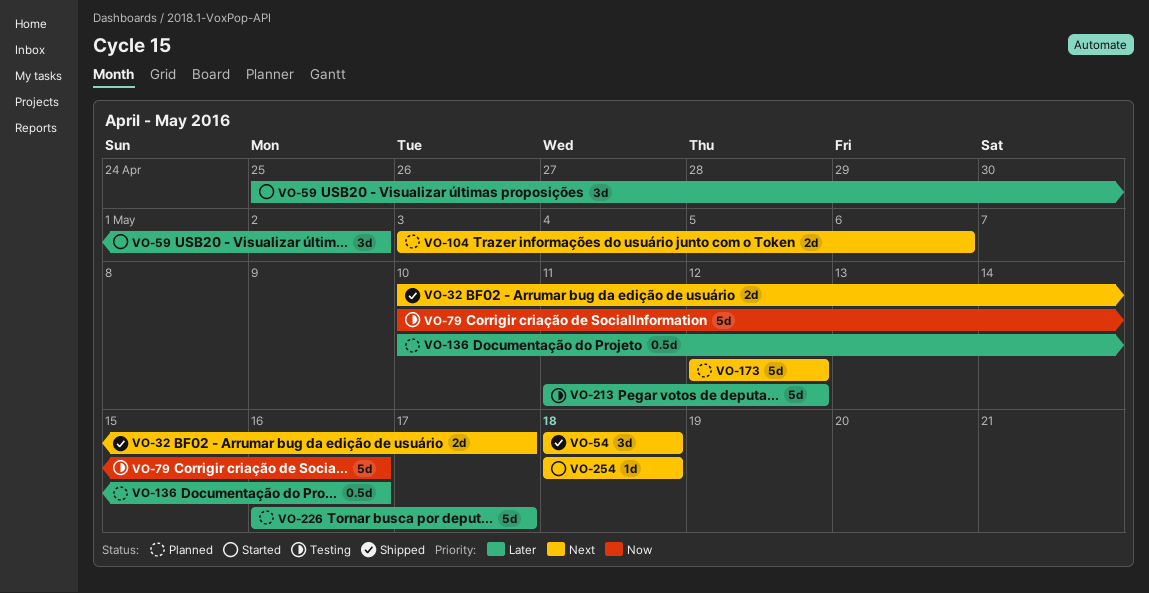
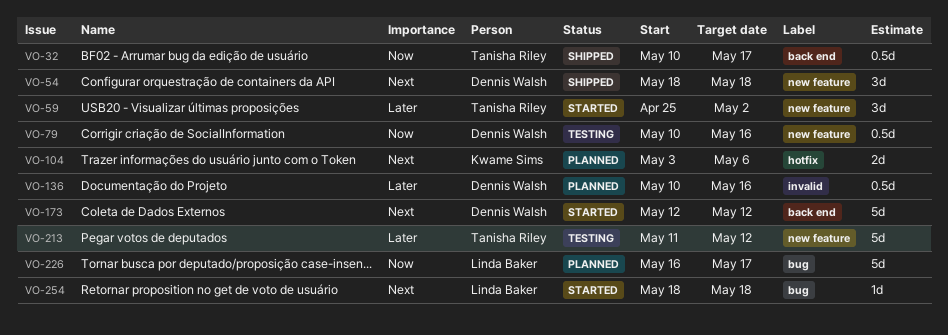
VO-32, priority: Next -> Now
VO-32, estimate: 2d -> 0.5d
VO-79, estimate: 5d -> 0.5d
VO-173, status: Planned -> Started
VO-226, priority: Later -> Now

